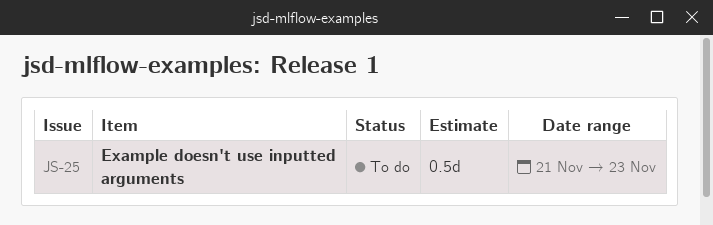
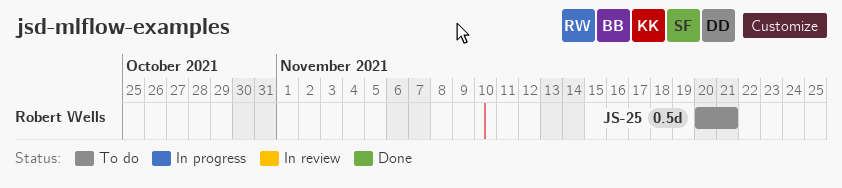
JS-25, start: Nov 21 -> Nov 20
JS-25, due: Nov 23 -> Nov 21

